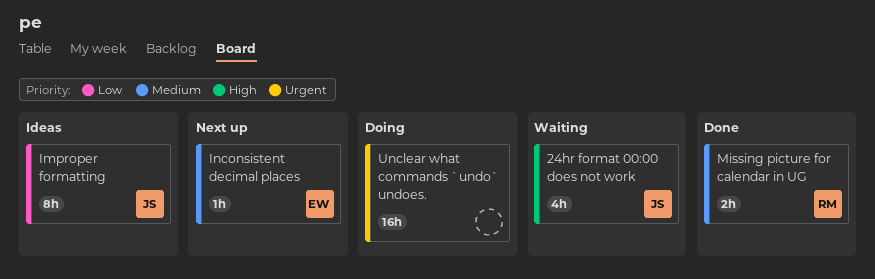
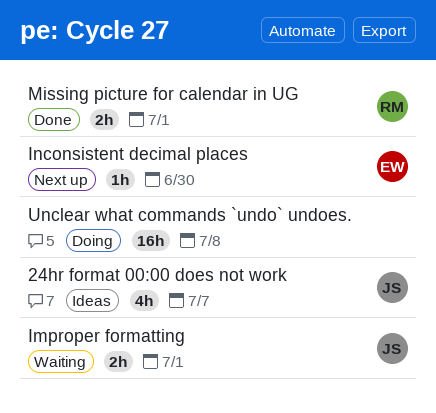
24hr format 00:00 does not work, status: Waiting -> Ideas
Improper formatting, status: Ideas -> Waiting
Improper formatting, estimate: 8h -> 2h

